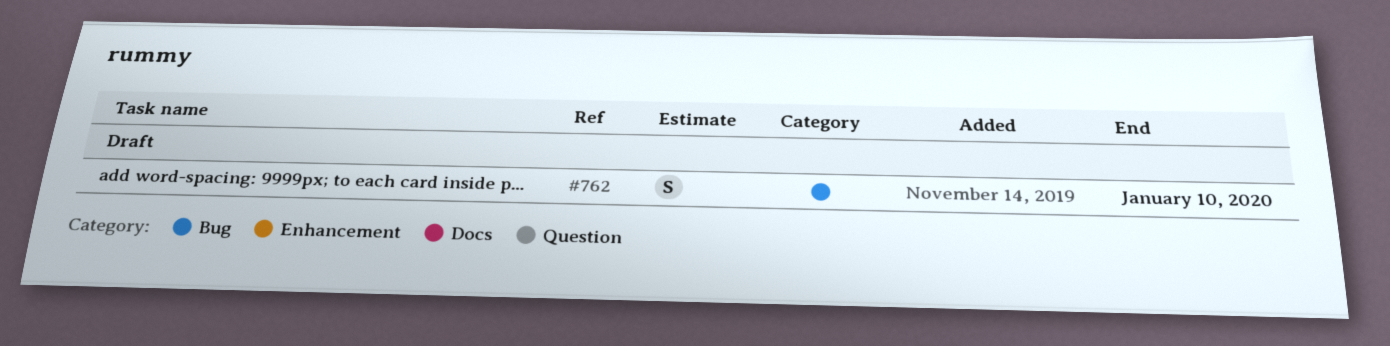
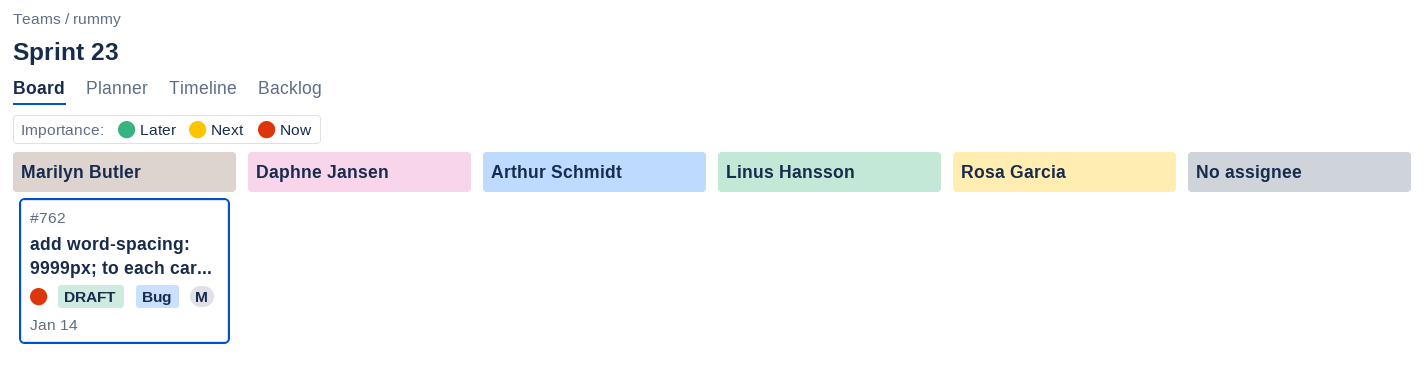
#762, estimate: S -> M
#762, due: Jan 10 -> Jan 14

